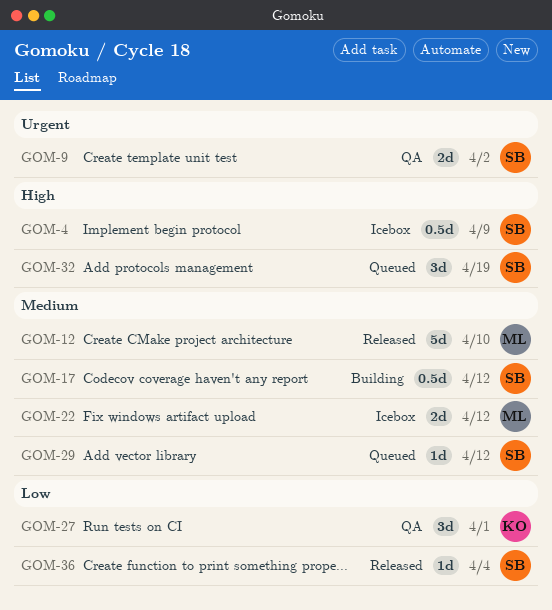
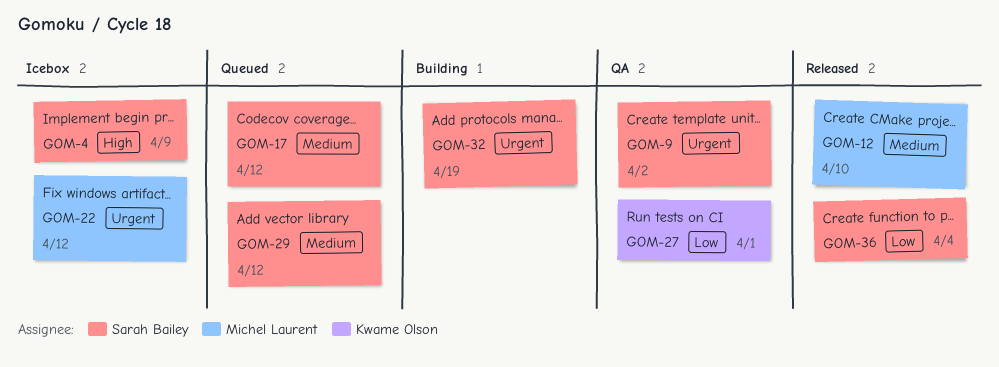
GOM-17, status: Building -> Queued
GOM-22, priority: Medium -> Urgent
GOM-32, status: Queued -> Building
GOM-32, priority: High -> Urgent

